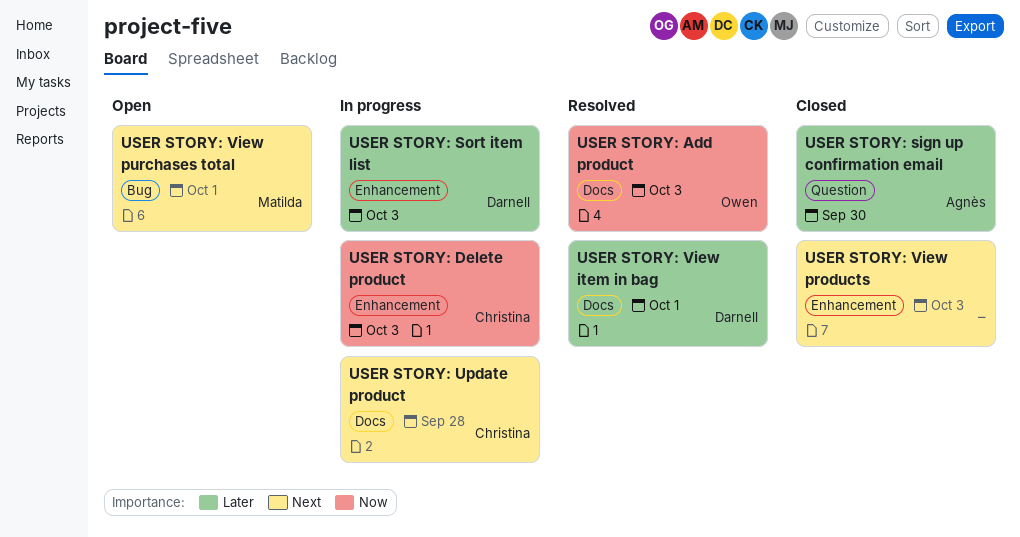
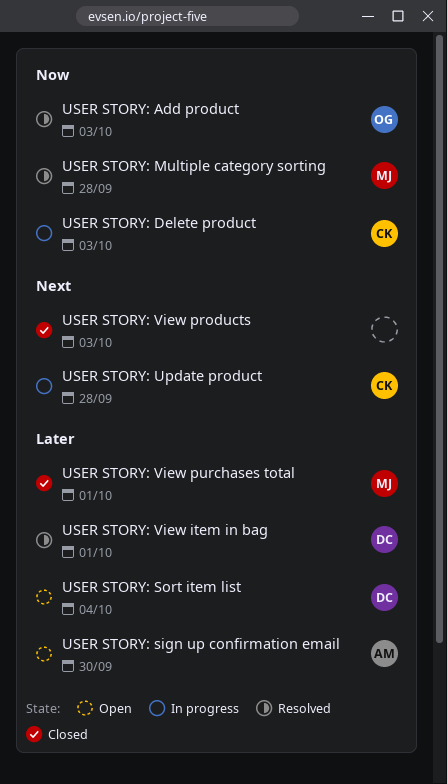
USER STORY: Multiple category sorting: none -> present
USER STORY: sign up confirmation email, status: Closed -> Open
USER STORY: Sort item list, status: In progress -> Open
USER STORY: Sort item list, due: Oct 3 -> Oct 4
USER STORY: View purchases total, status: Open -> Closed
USER STORY: View purchases total, priority: Next -> Later

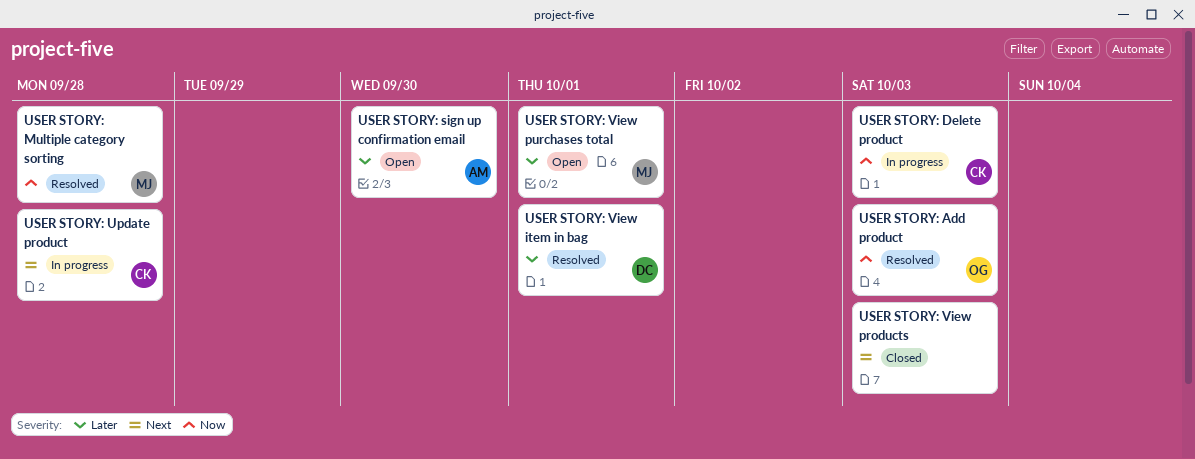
USER STORY: Sort item list: present -> none
USER STORY: View purchases total, status: Closed -> Open

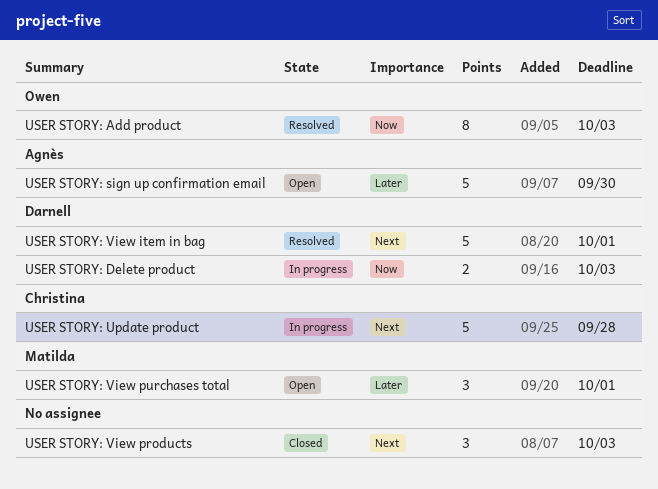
USER STORY: Delete product, owner: Christina -> Darnell
USER STORY: Multiple category sorting: present -> none
USER STORY: View item in bag, priority: Later -> Next

